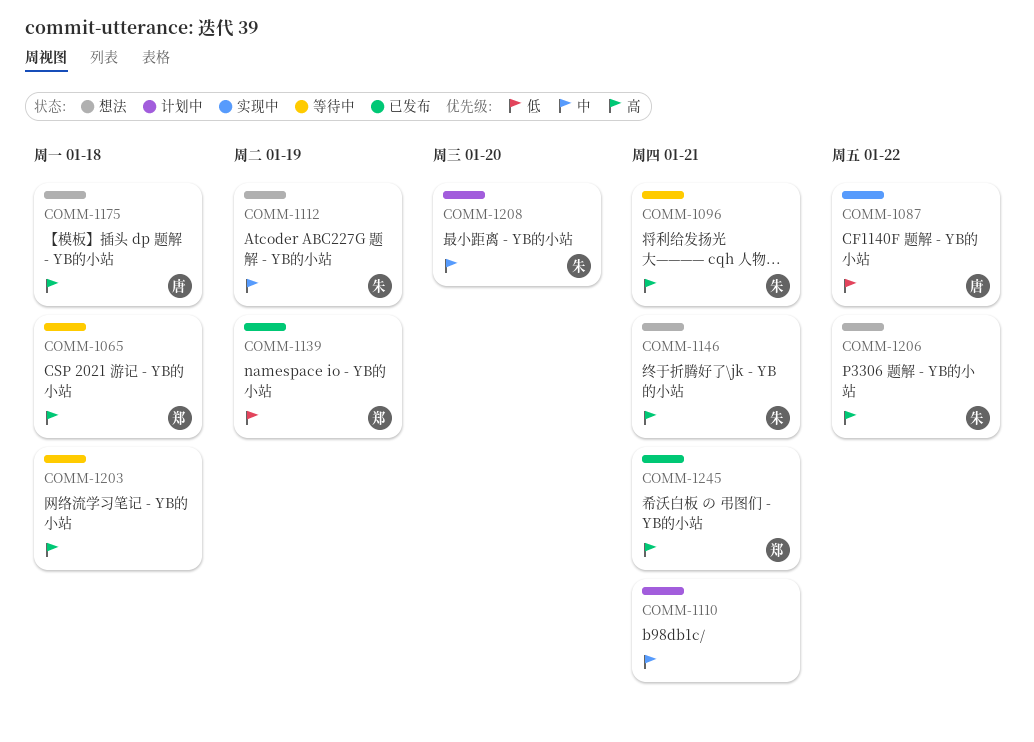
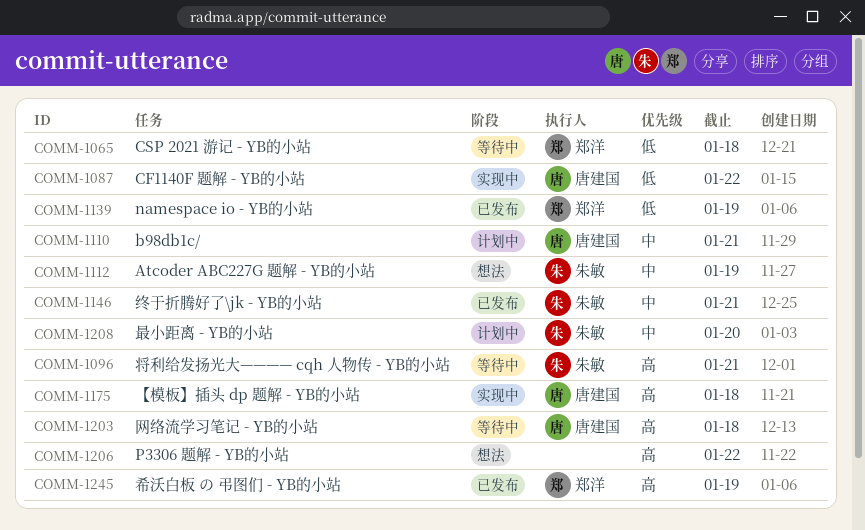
COMM-1065, priority: 高 -> 低
COMM-1110, owner: none -> 唐建国
COMM-1146, status: 想法 -> 已发布
COMM-1146, priority: 高 -> 中
COMM-1175, status: 想法 -> 实现中
COMM-1203, owner: none -> 唐建国
COMM-1206, owner: 朱敏 -> none
COMM-1245, due: Jan 21 -> Jan 19

